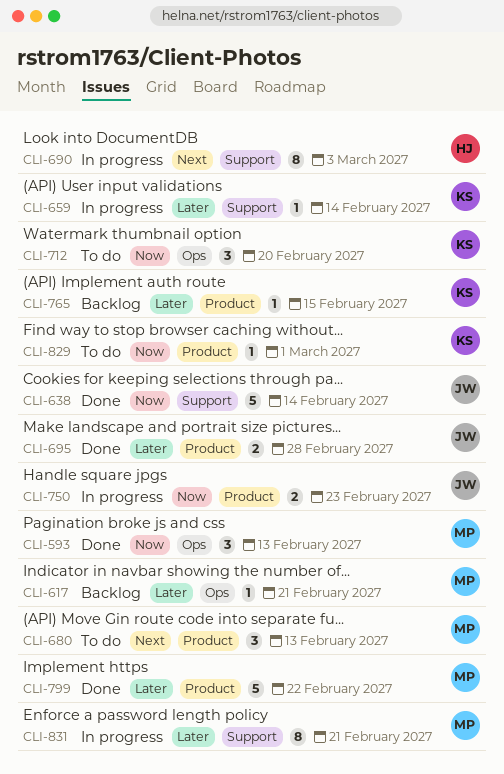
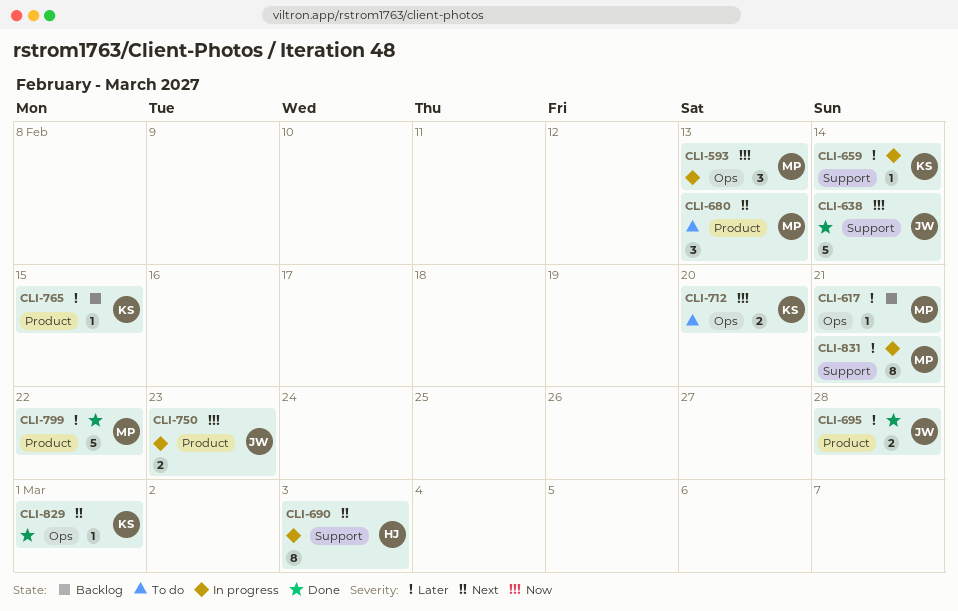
CLI-593, status: Done -> In progress
CLI-712, estimate: 3 -> 2
CLI-829, status: To do -> Done
CLI-829, priority: Now -> Next
CLI-829, label: Product -> Ops

